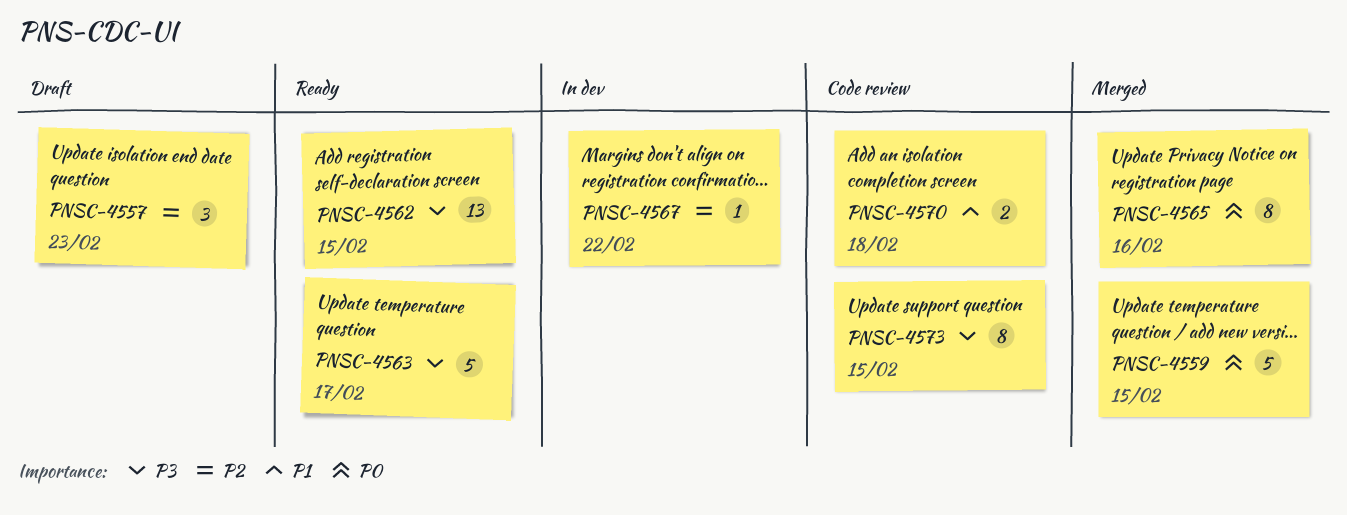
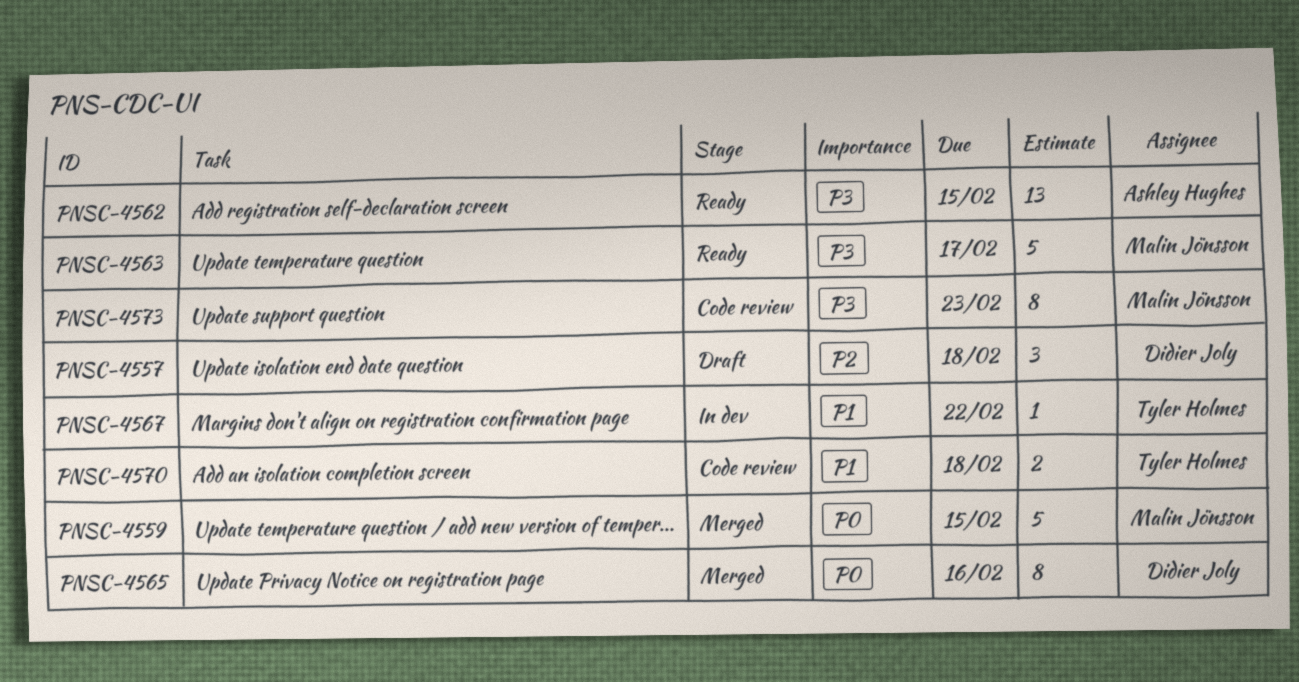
PNSC-4557, due: Feb 23 -> Feb 18
PNSC-4567, priority: P2 -> P1
PNSC-4573, due: Feb 15 -> Feb 23

